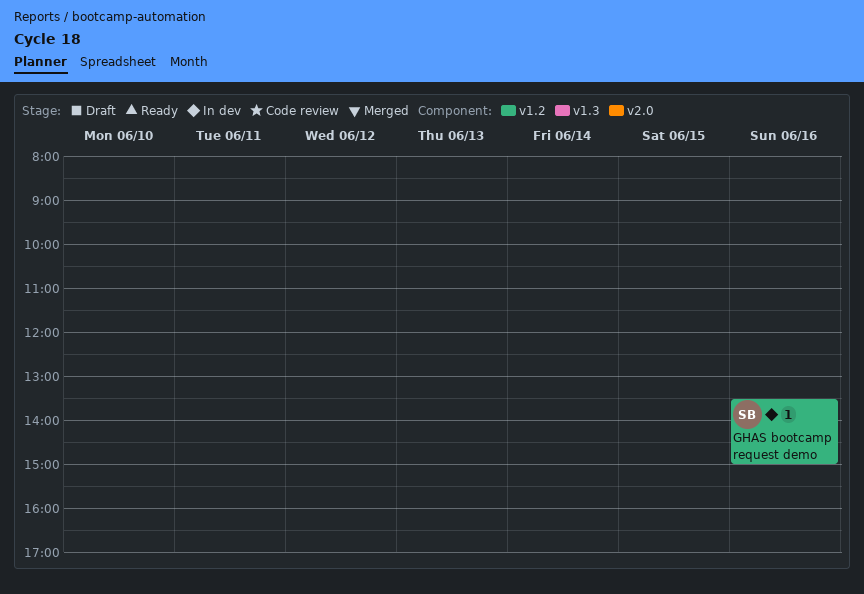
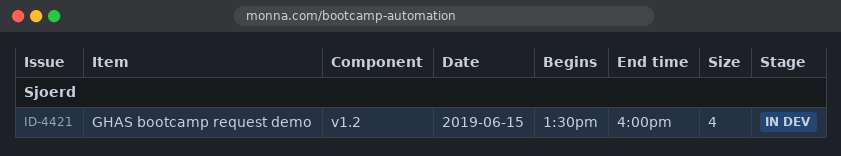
GHAS bootcamp request demo, estimate: 1 -> 4
GHAS bootcamp request demo, day: Jun 16 -> Jun 15
GHAS bootcamp request demo, ends: 15:00 -> 16:00

